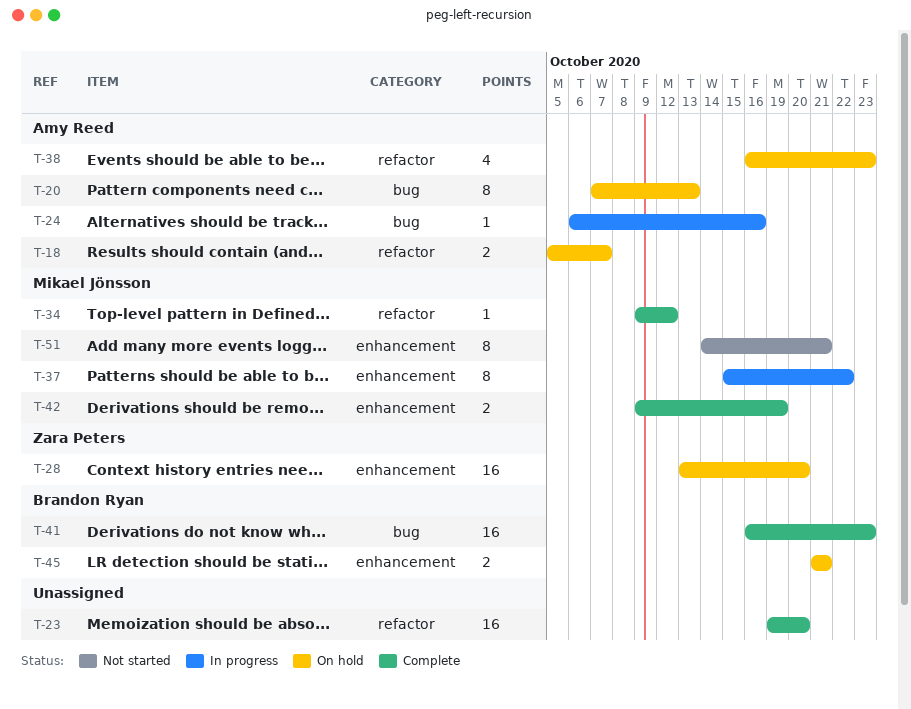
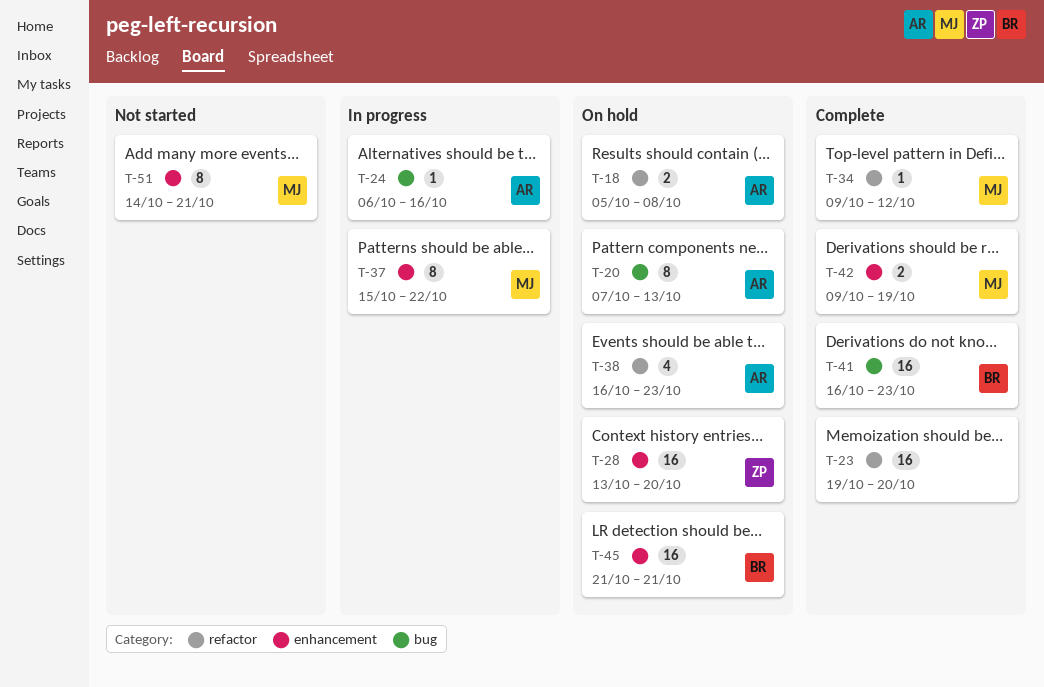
T-18, due: Oct 7 -> Oct 8
T-45, estimate: 2 -> 16

